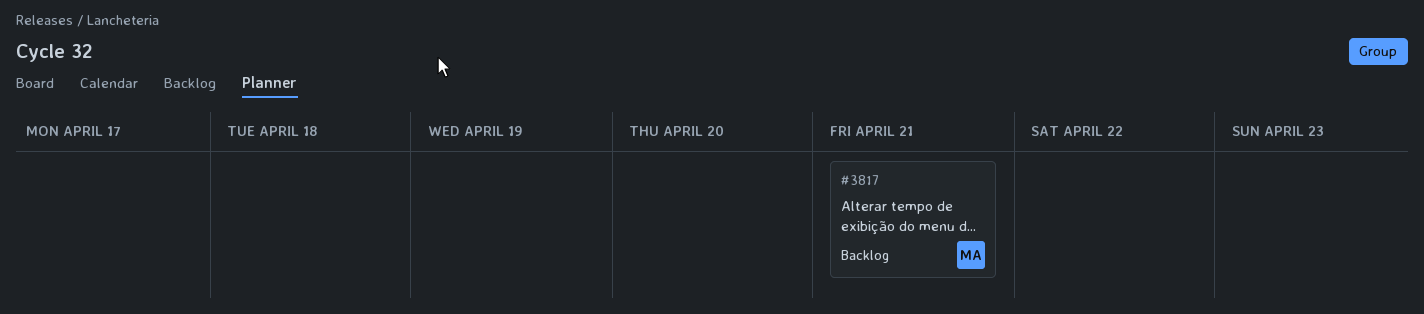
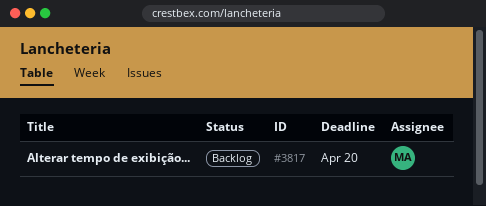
#3817, due: Apr 21 -> Apr 20

